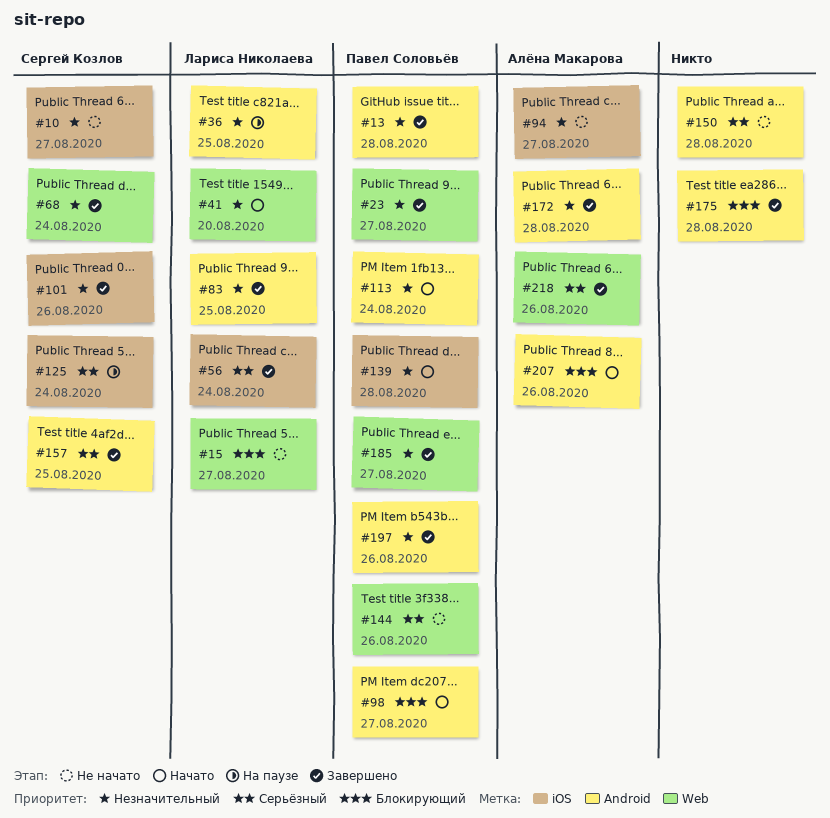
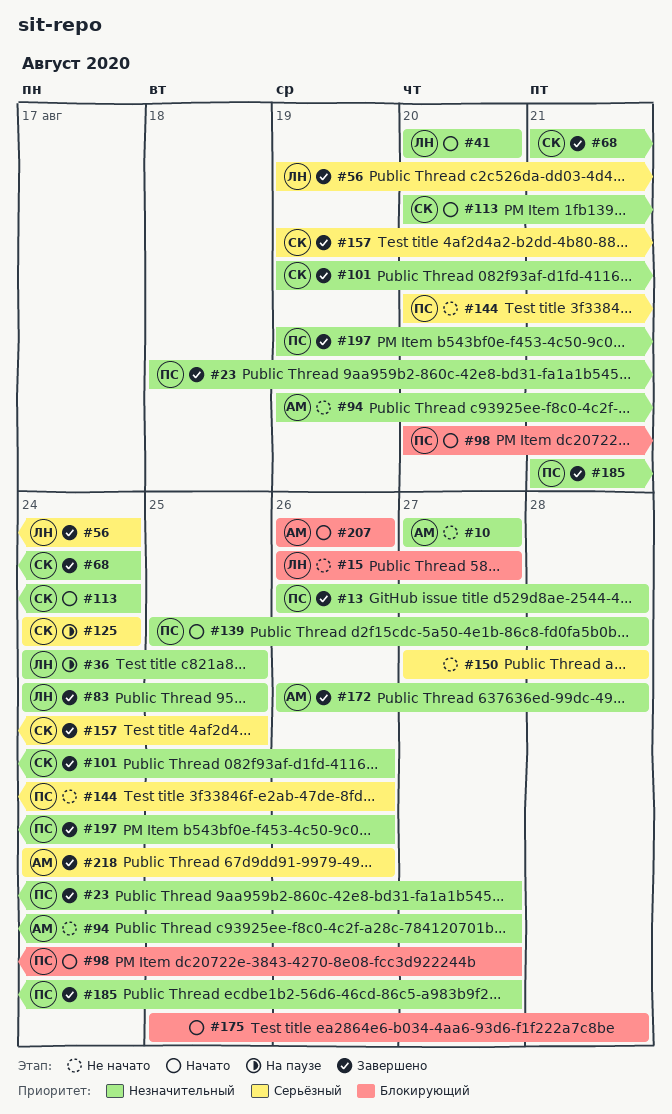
#10, owner: Сергей Козлов -> Алёна Макарова
#113, owner: Павел Соловьёв -> Сергей Козлов
#175, status: Завершено -> Начато

